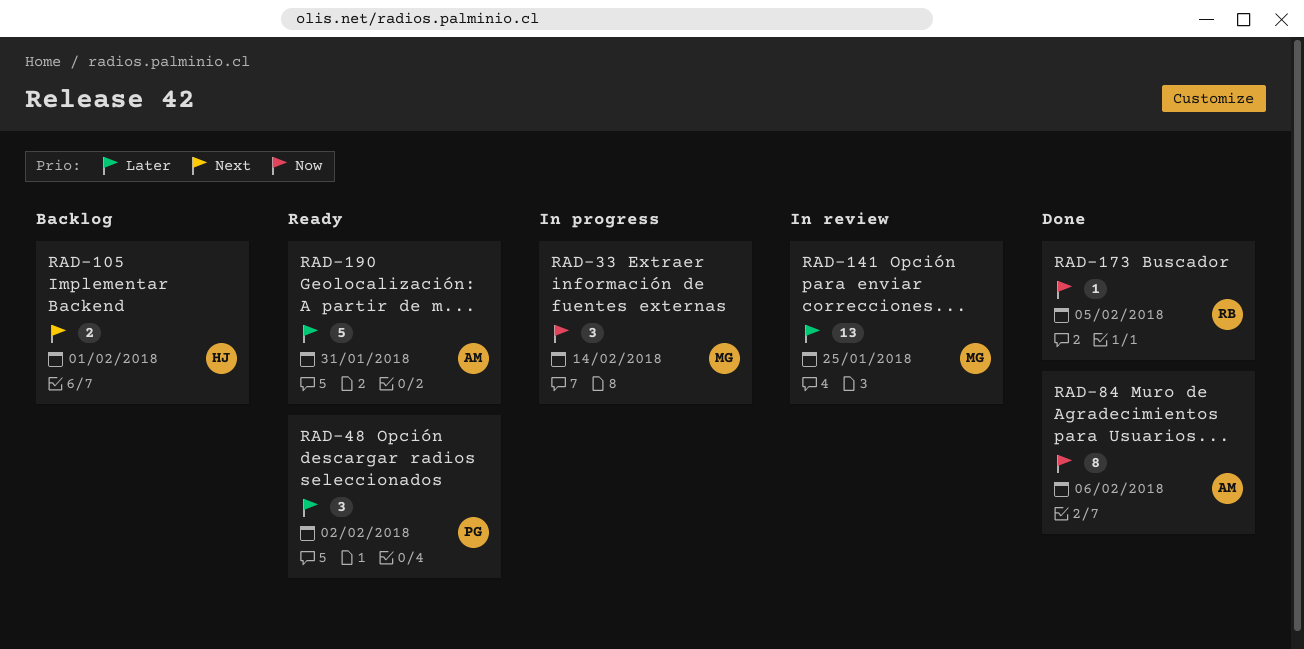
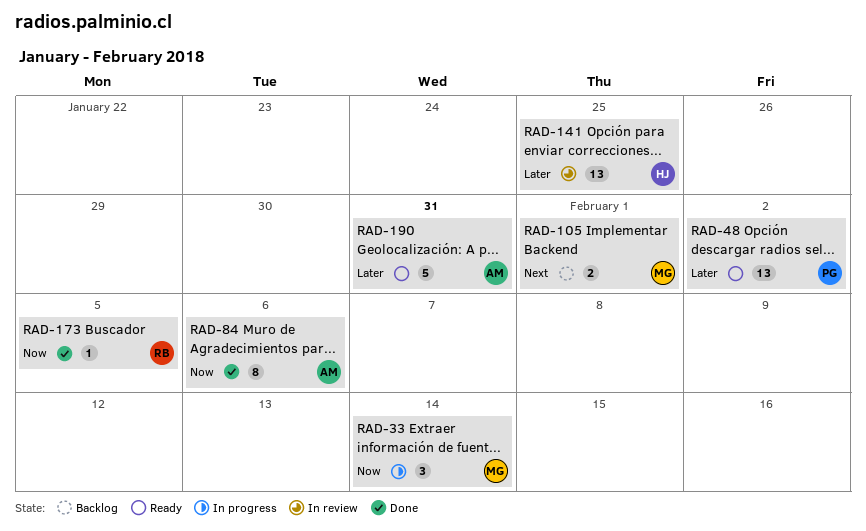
RAD-48, estimate: 3 -> 13
RAD-105, owner: HJ -> MG
RAD-141, owner: MG -> HJ

